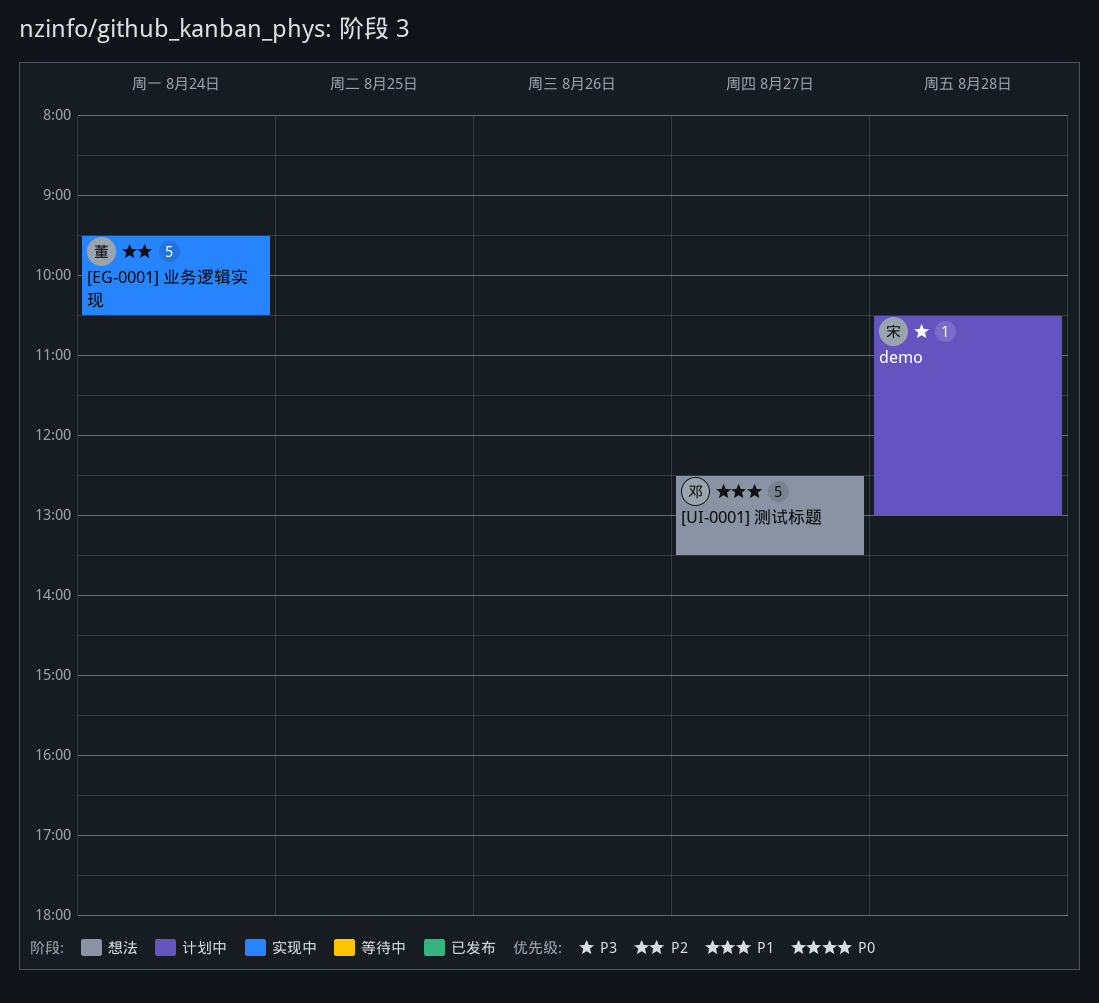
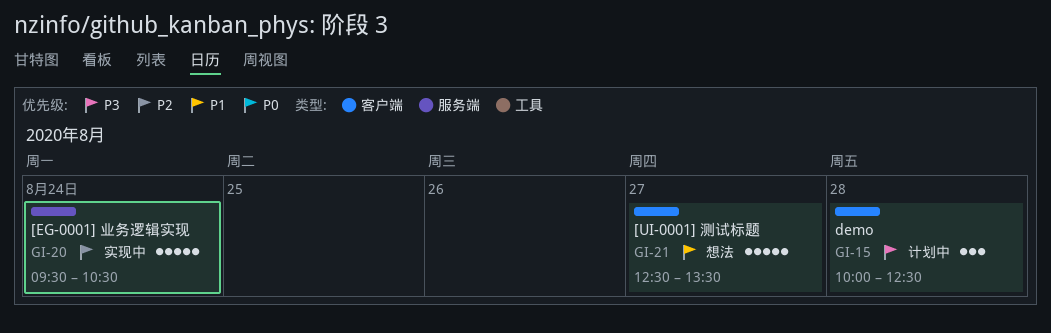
demo, estimate: 1 -> 3
demo, begins: 10:30 -> 10:00
demo, ends: 13:00 -> 12:30

